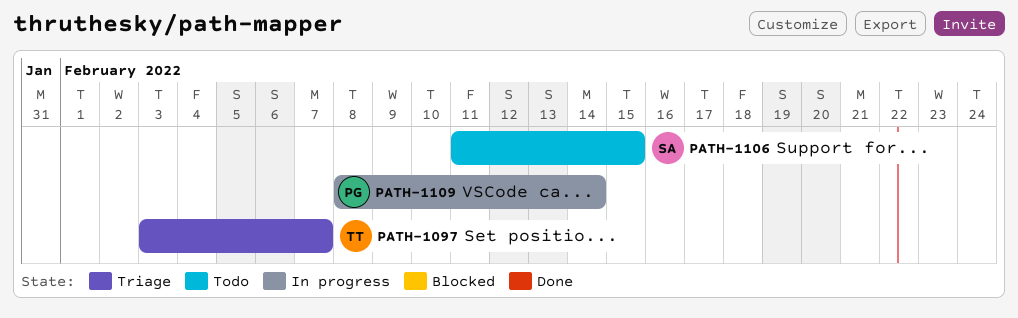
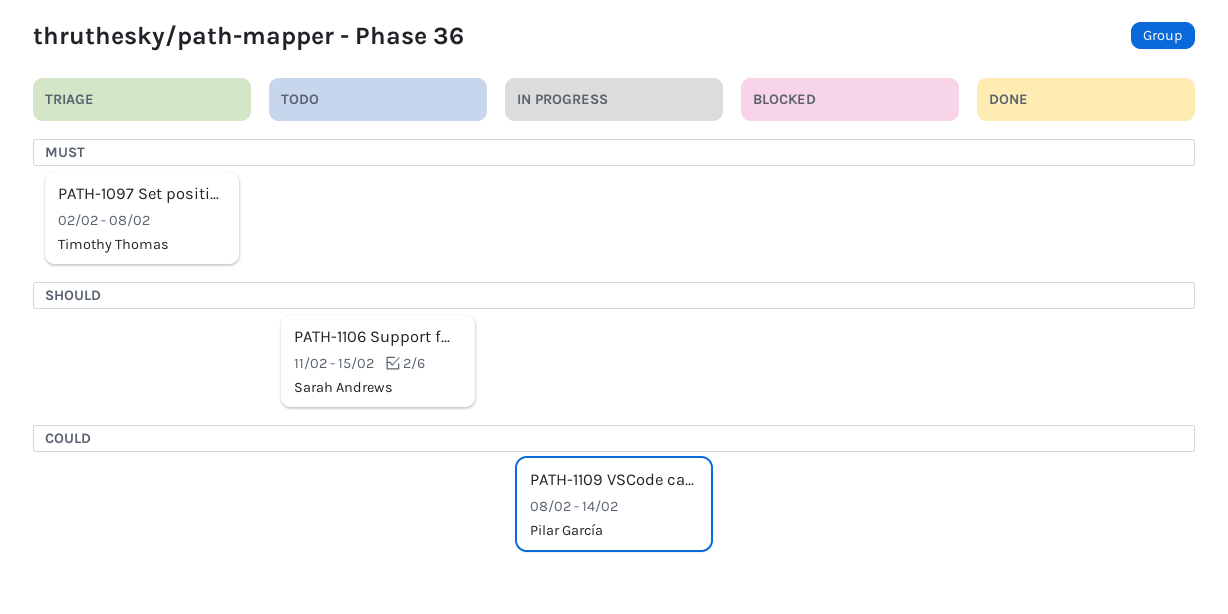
PATH-1097, start: Feb 3 -> Feb 2
PATH-1097, due: Feb 7 -> Feb 8

